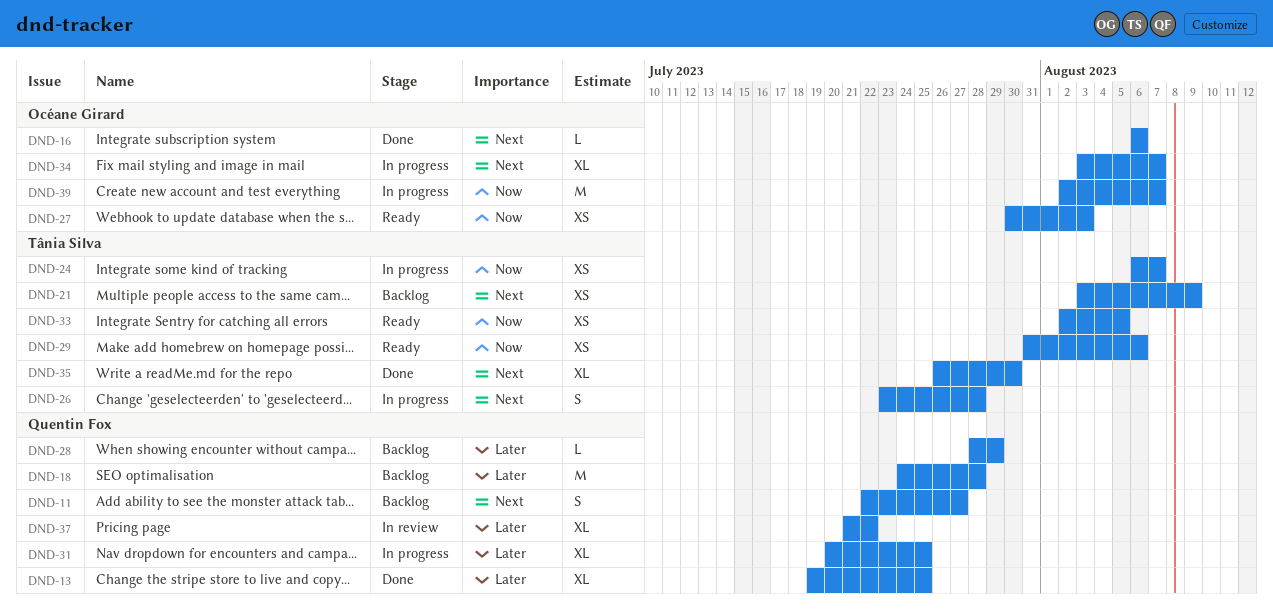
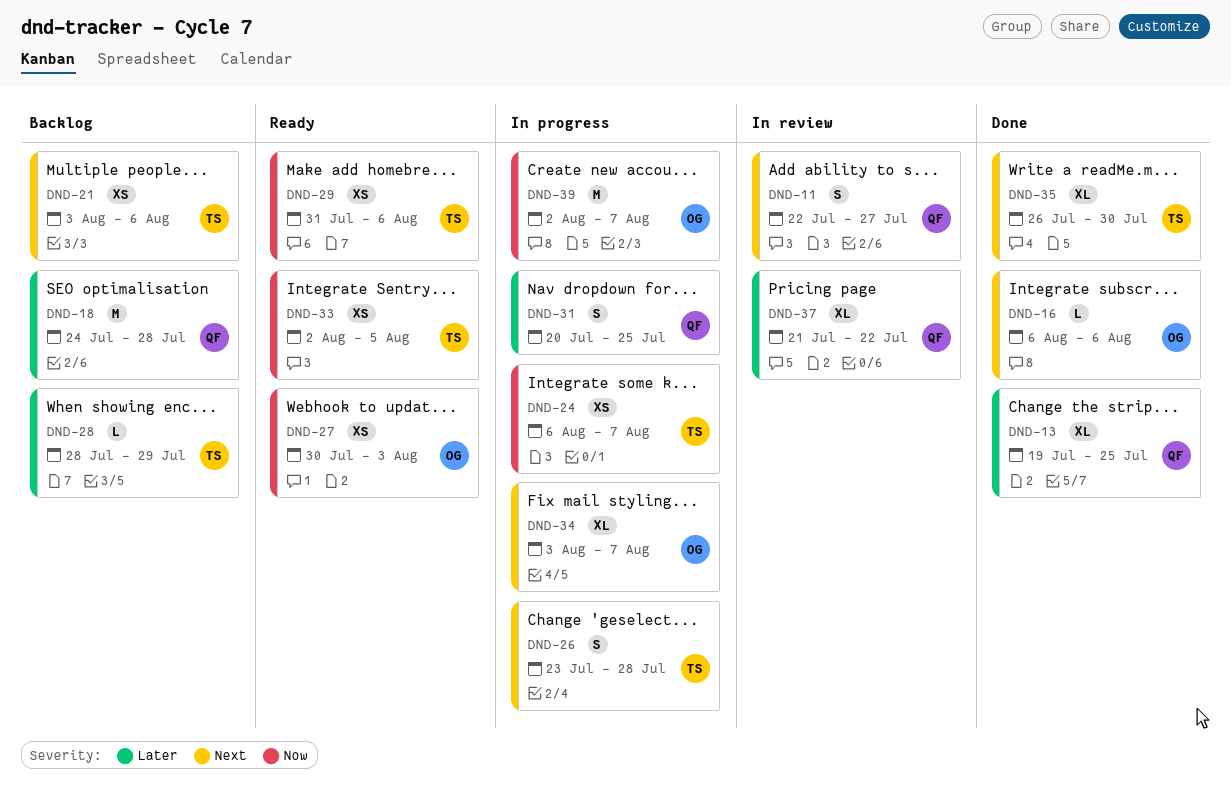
DND-11, status: Backlog -> In review
DND-21, due: Aug 9 -> Aug 6
DND-28, owner: Quentin Fox -> Tânia Silva
DND-31, estimate: XL -> S

